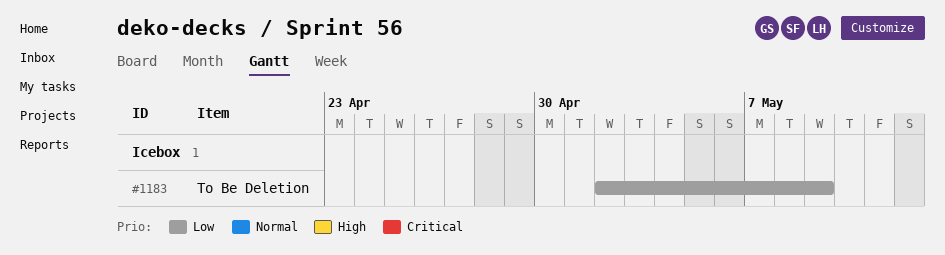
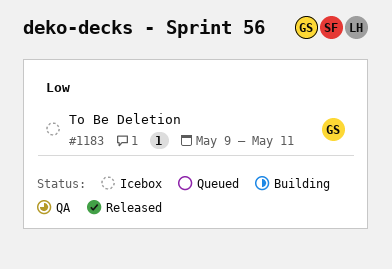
#1183, start: May 2 -> May 9
#1183, due: May 9 -> May 11

